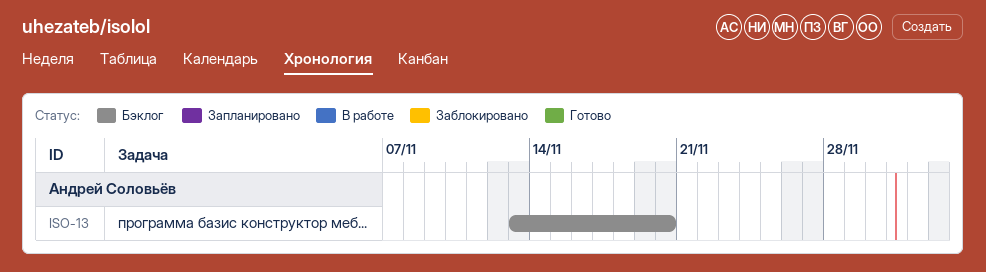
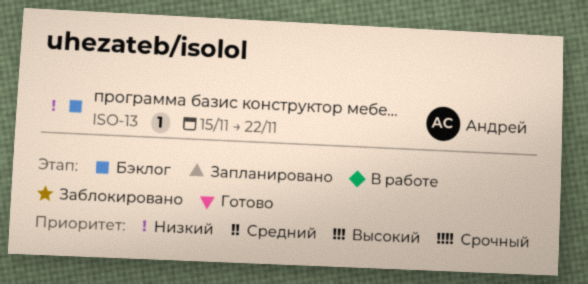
ISO-13, start: Nov 13 -> Nov 15
ISO-13, due: Nov 20 -> Nov 22

